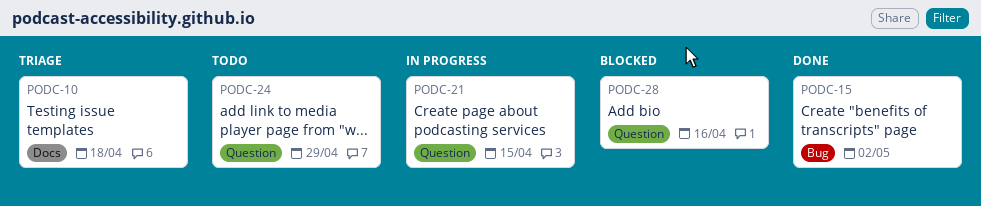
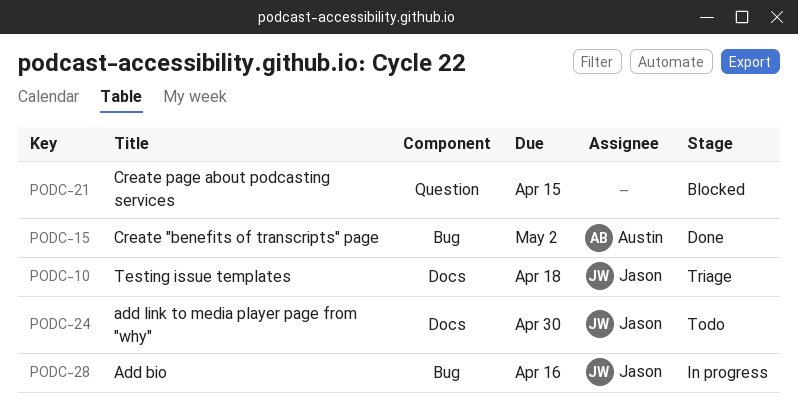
PODC-21, status: In progress -> Blocked
PODC-24, label: Question -> Docs
PODC-24, due: Apr 29 -> Apr 30
PODC-28, status: Blocked -> In progress
PODC-28, label: Question -> Bug

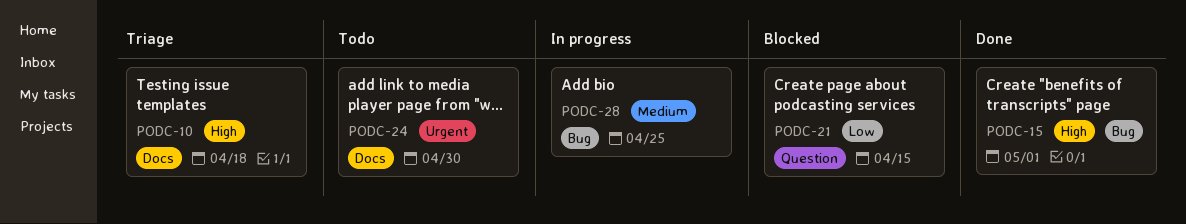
PODC-15, due: May 2 -> May 1
PODC-28, due: Apr 16 -> Apr 25

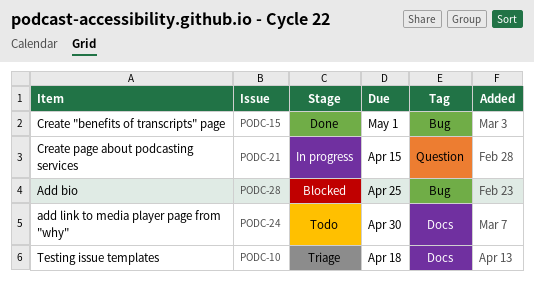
PODC-21, status: Blocked -> In progress
PODC-28, status: In progress -> Blocked

